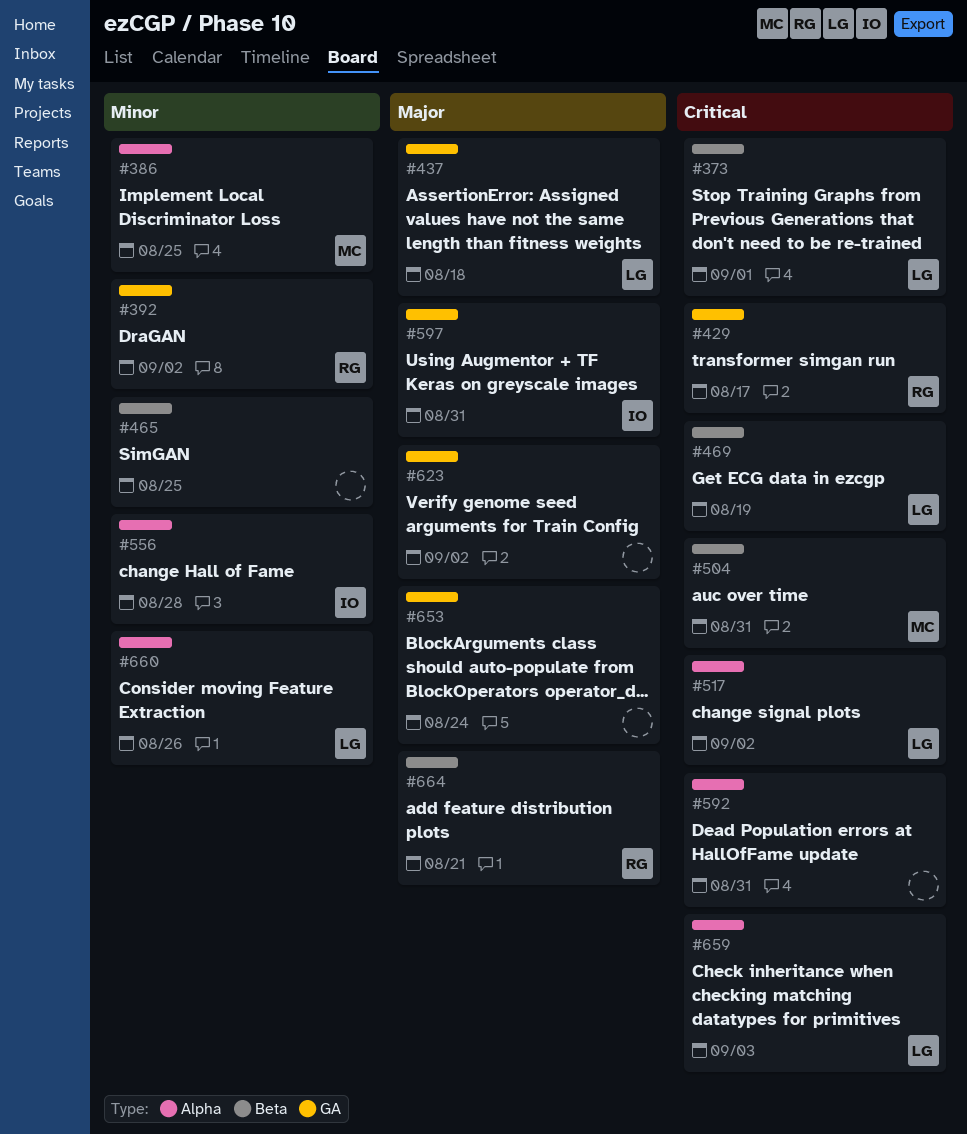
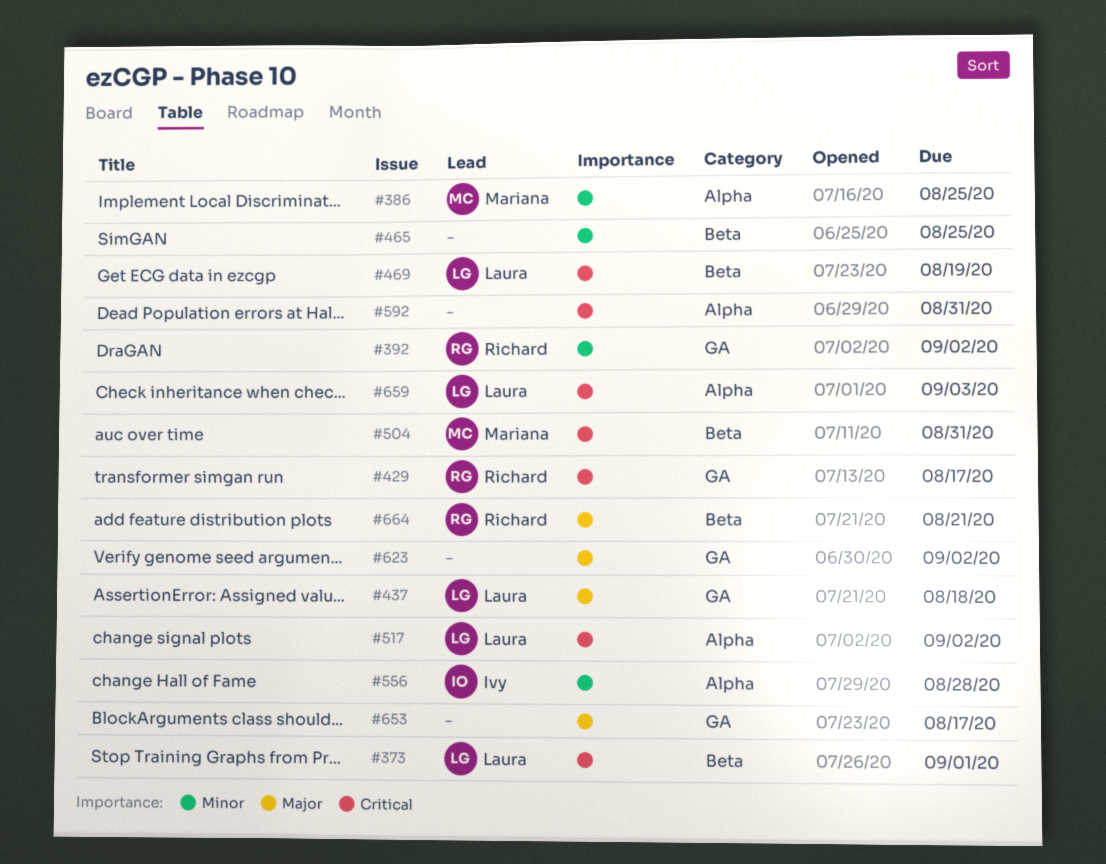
#597: present -> none
#653, due: Aug 24 -> Aug 17
#660: present -> none

